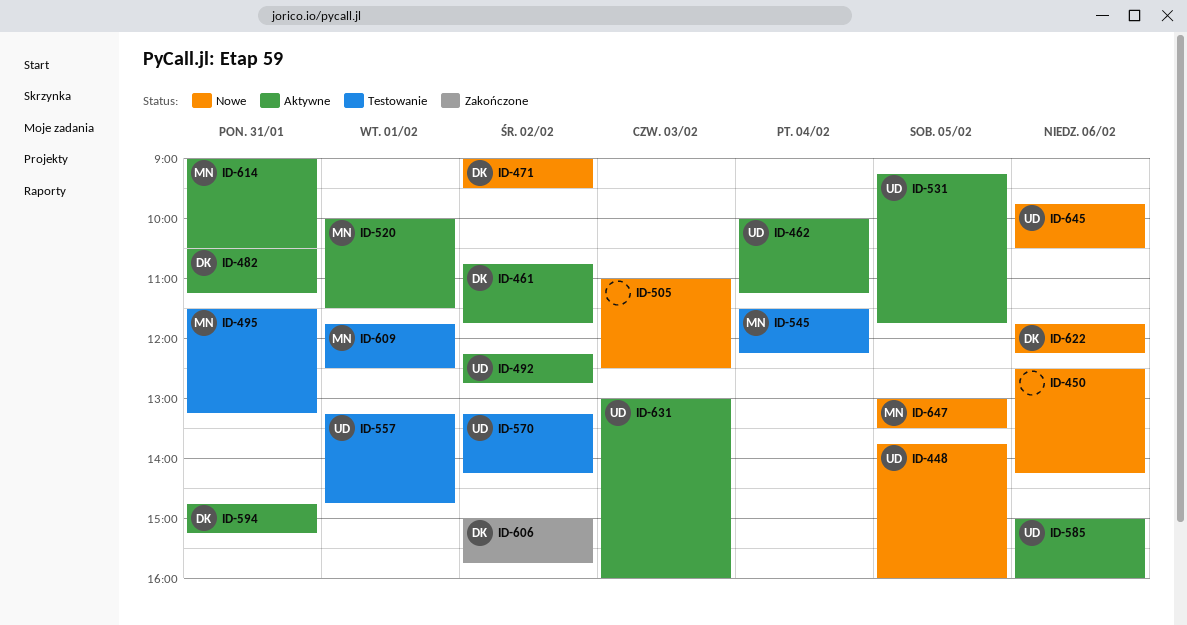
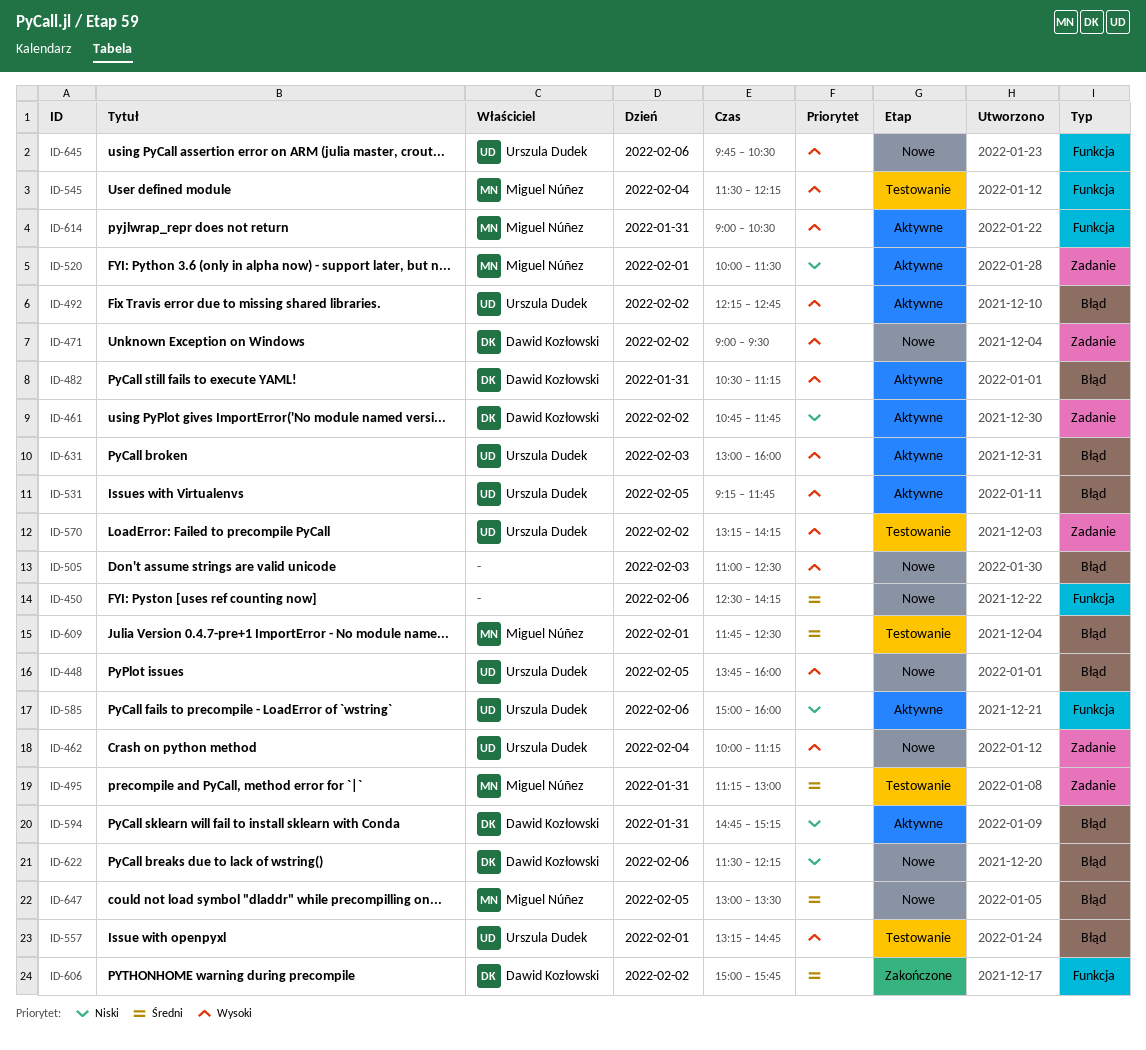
ID-462, status: Aktywne -> Nowe
ID-495, begins: 11:30 -> 11:15
ID-495, ends: 13:15 -> 13:00
ID-622, begins: 11:45 -> 11:30

